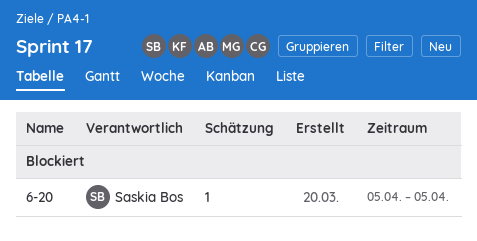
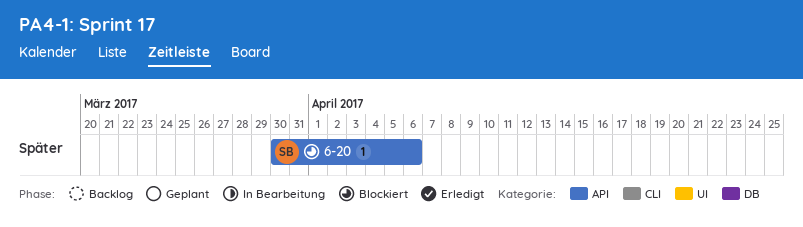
6-20, start: Apr 5 -> Mar 30
6-20, due: Apr 5 -> Apr 6

